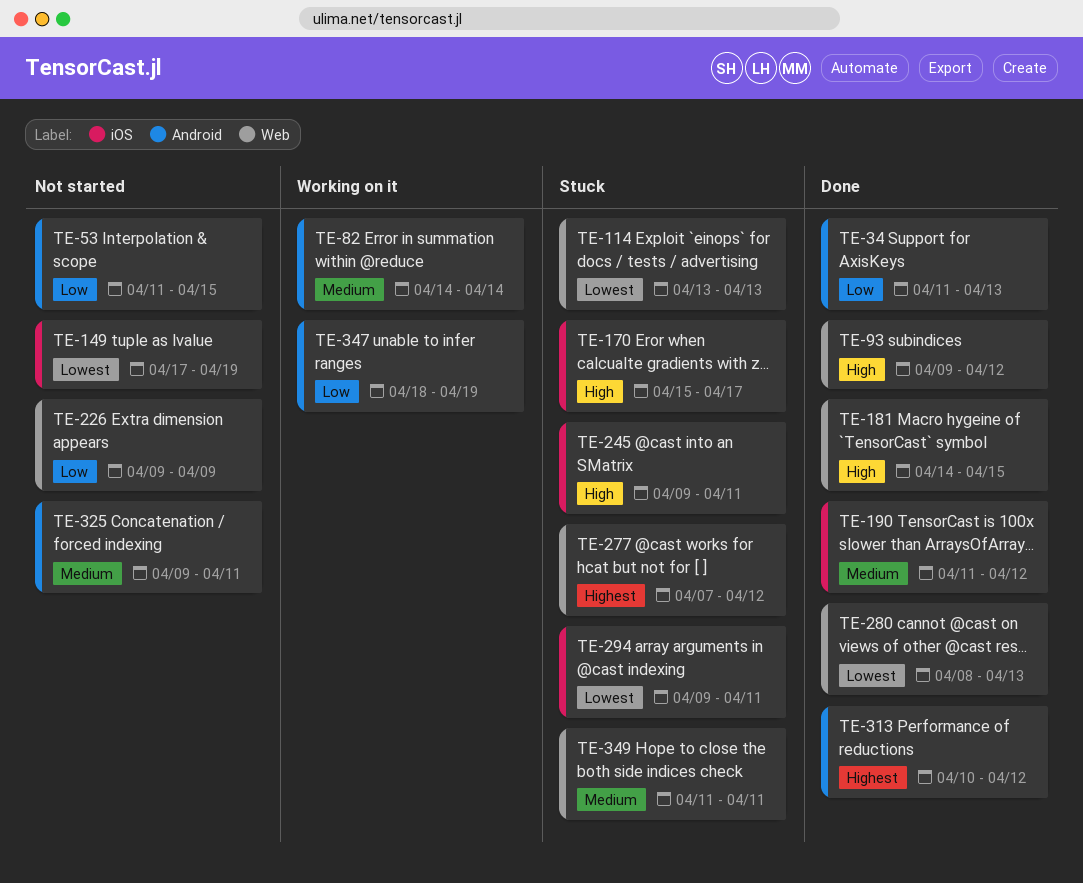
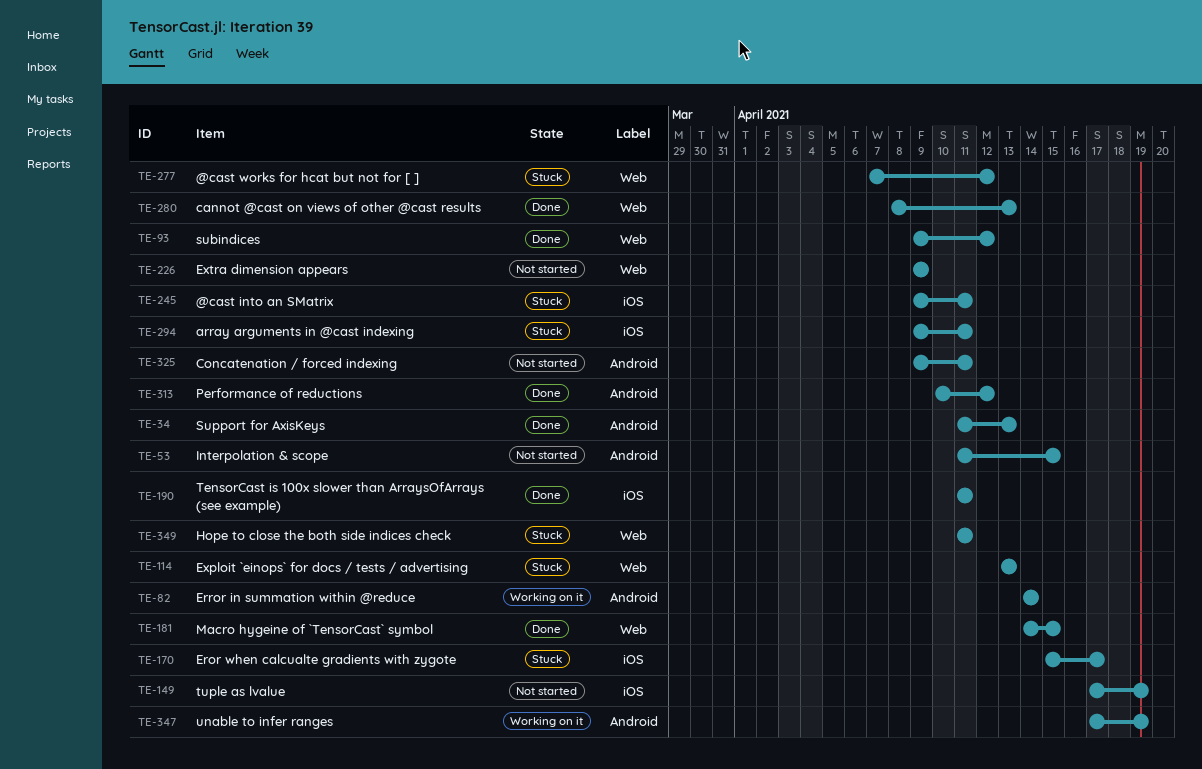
TE-190, due: Apr 12 -> Apr 11
TE-347, start: Apr 18 -> Apr 17

